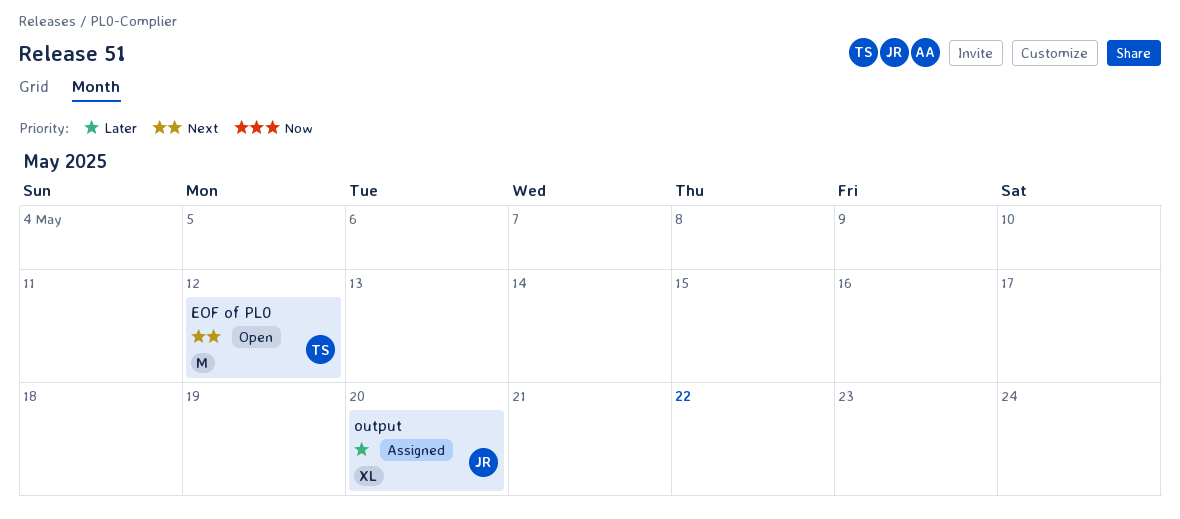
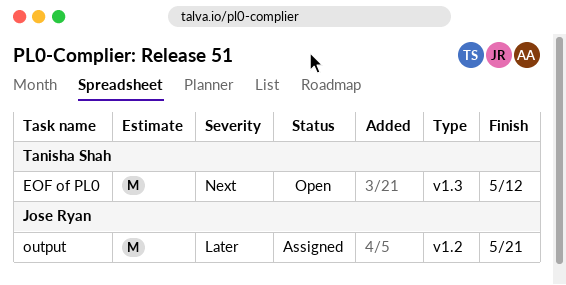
output, estimate: XL -> M
output, due: May 20 -> May 21

